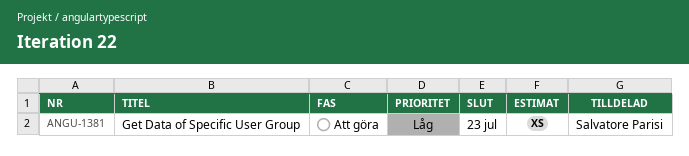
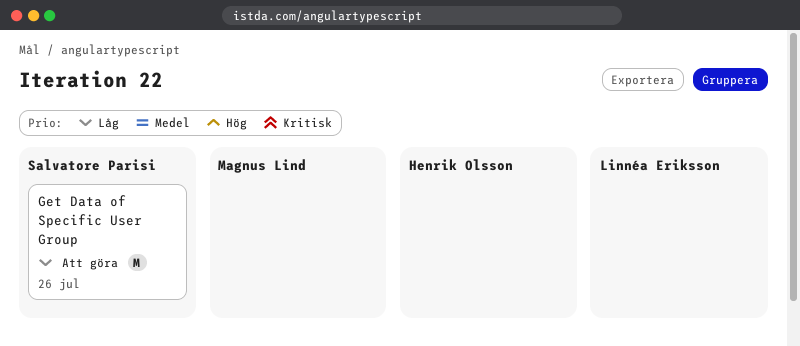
Get Data of Specific User Group, estimate: XS -> M
Get Data of Specific User Group, due: Jul 23 -> Jul 26

